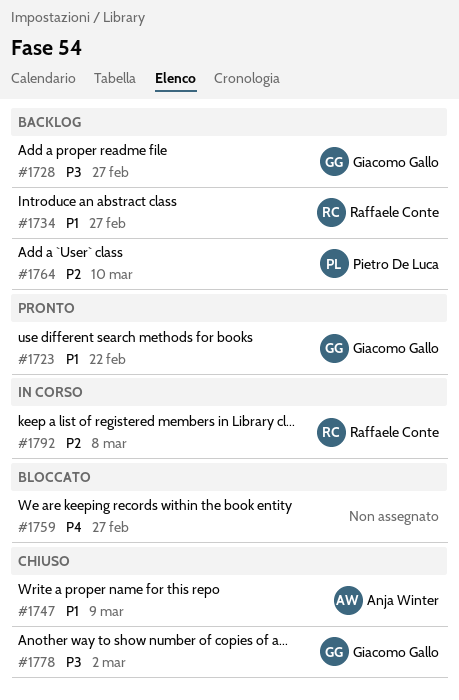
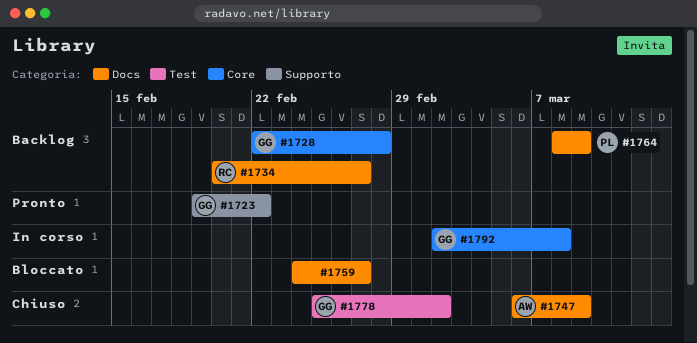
#1728, due: Feb 27 -> Feb 28
#1764, due: Mar 10 -> Mar 9
#1792, owner: Raffaele Conte -> Giacomo Gallo

